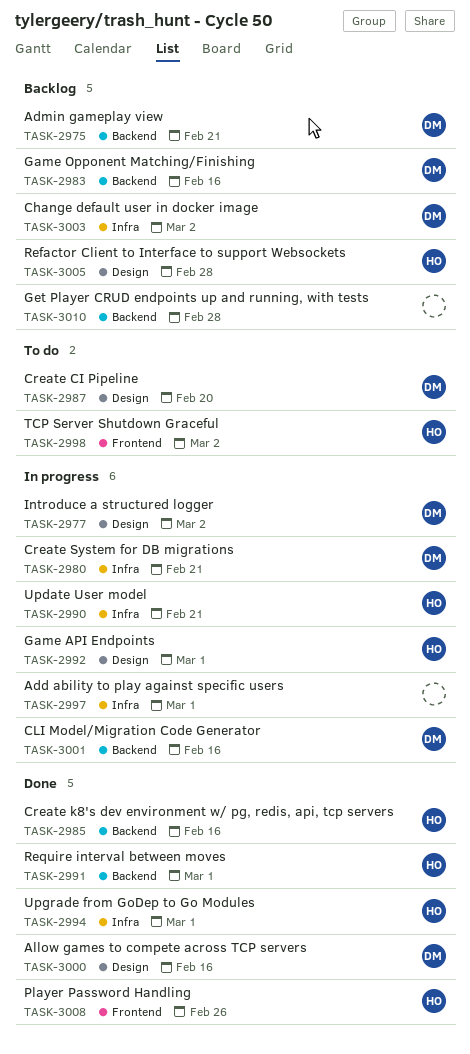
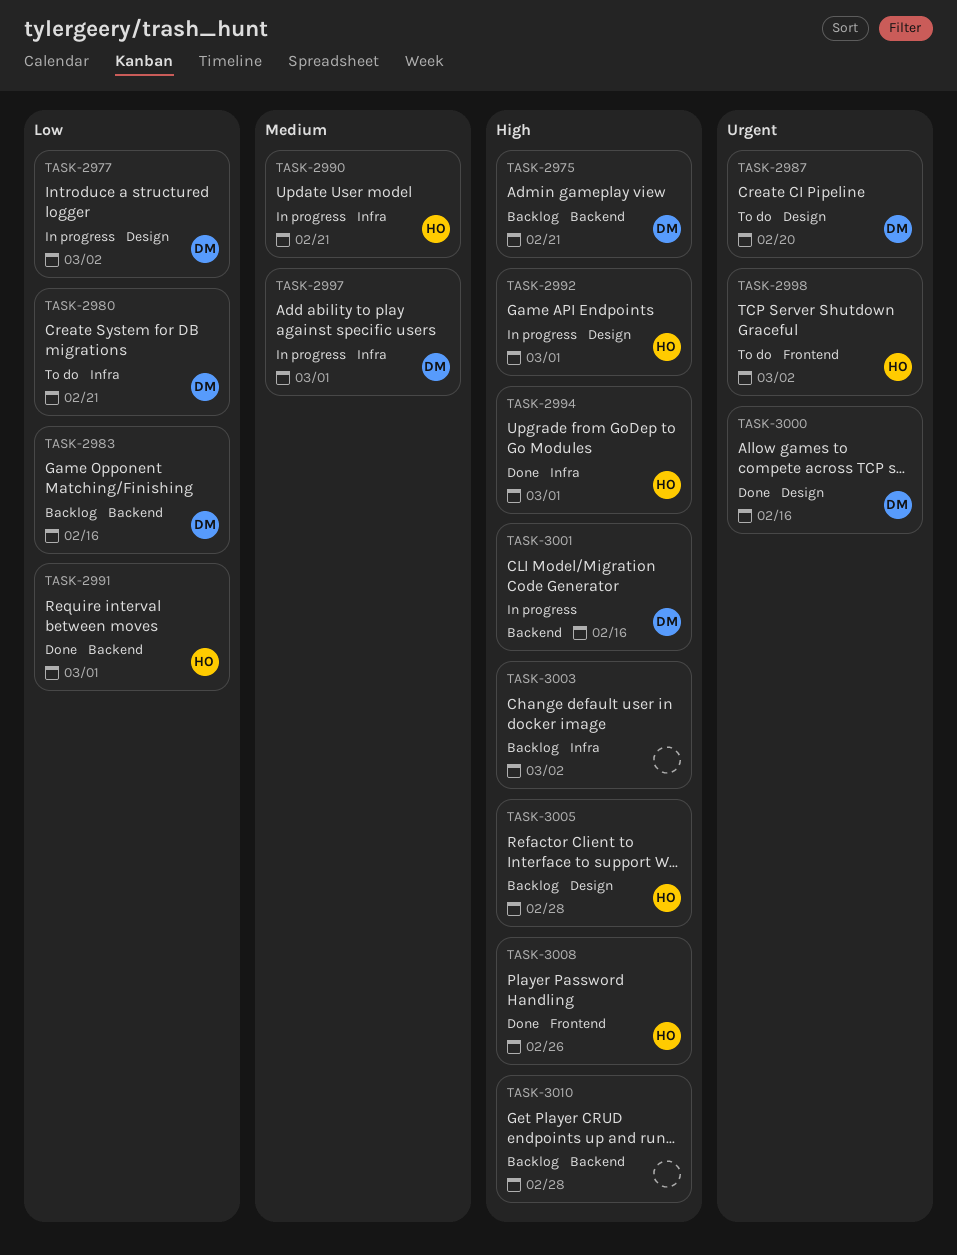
TASK-2980, status: In progress -> To do
TASK-2985: present -> none
TASK-2997, owner: none -> DM
TASK-3003, owner: DM -> none

